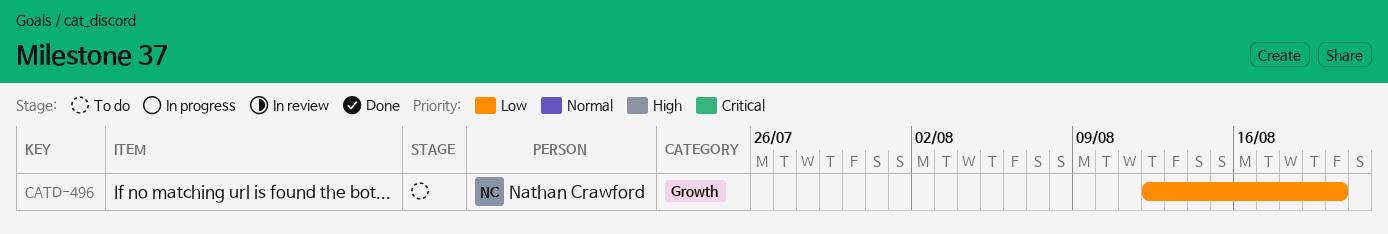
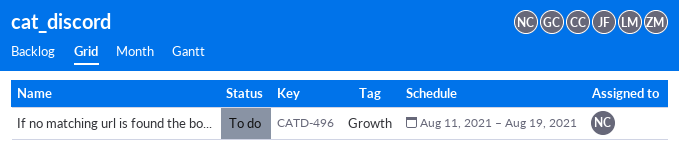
CATD-496, start: Aug 12 -> Aug 11
CATD-496, due: Aug 20 -> Aug 19

